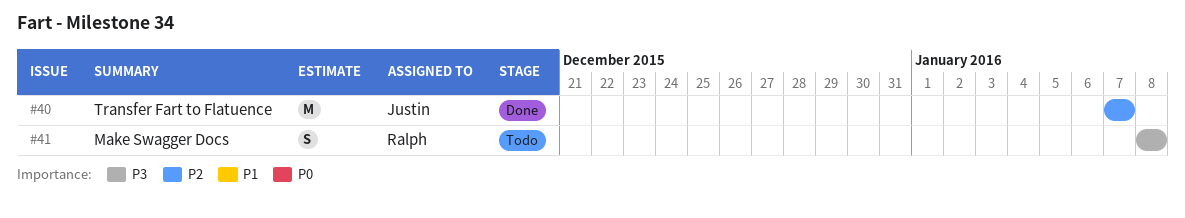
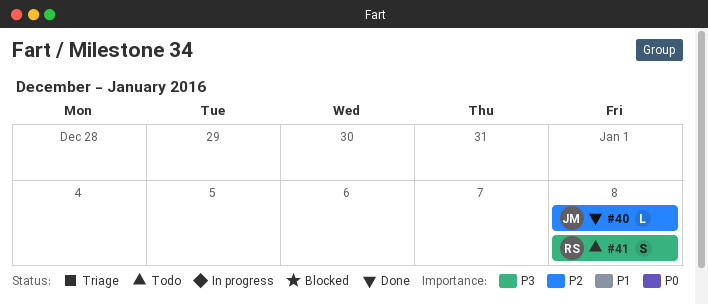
#40, estimate: M -> L
#40, start: Jan 7 -> Jan 8
#40, due: Jan 7 -> Jan 8

